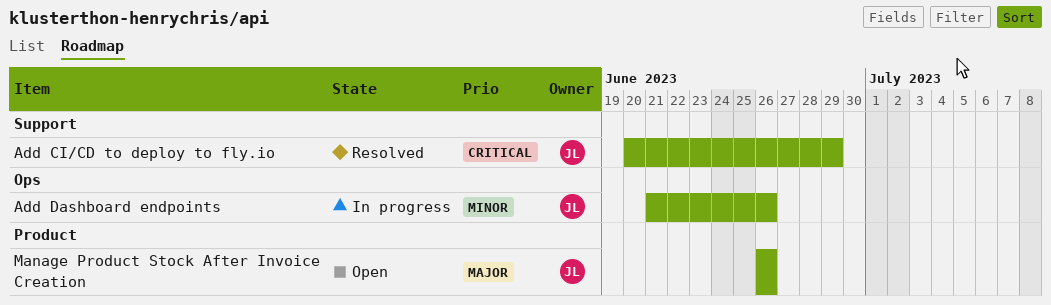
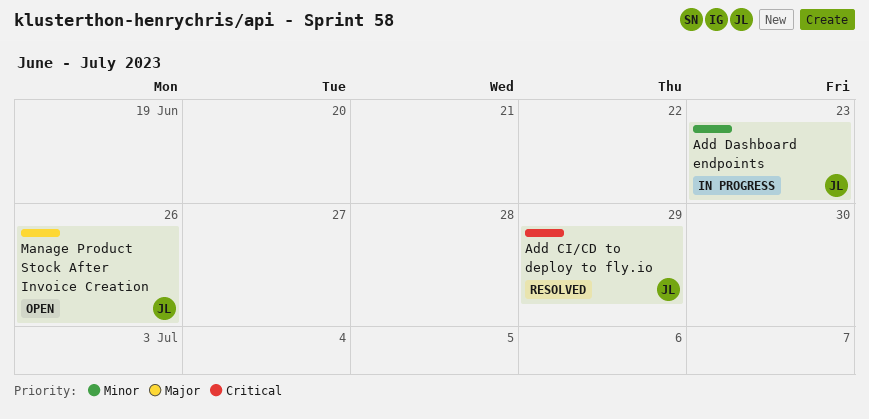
Add Dashboard endpoints, due: Jun 26 -> Jun 23

